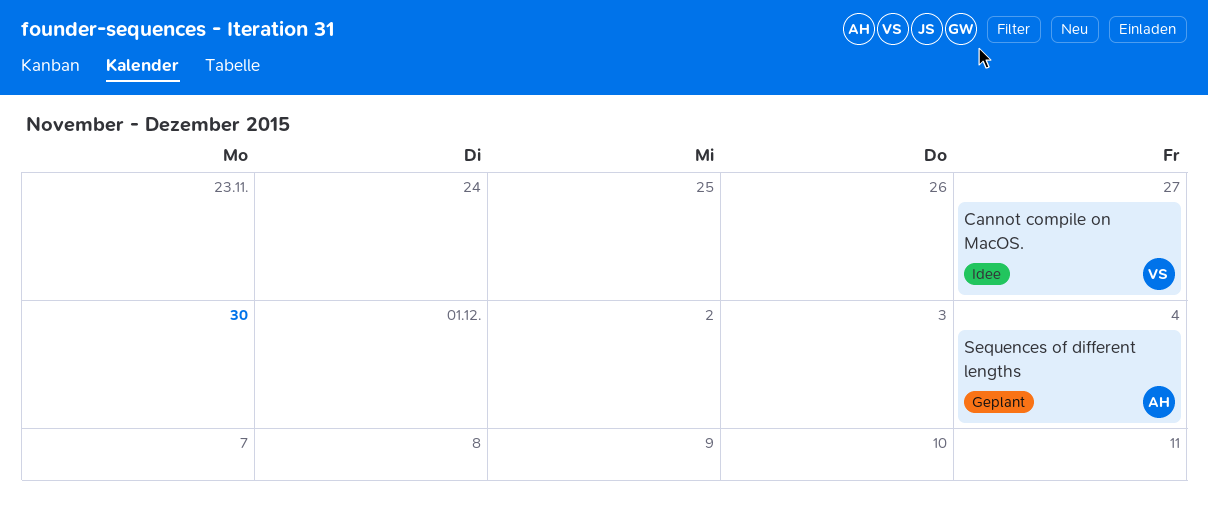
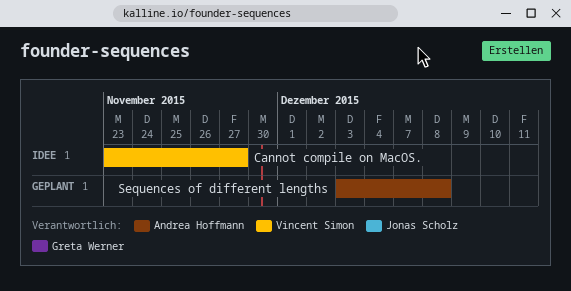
Sequences of different lengths, due: Dec 4 -> Dec 8

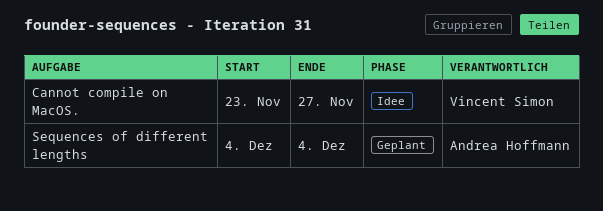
Sequences of different lengths, start: Dec 3 -> Dec 4
Sequences of different lengths, due: Dec 8 -> Dec 4

